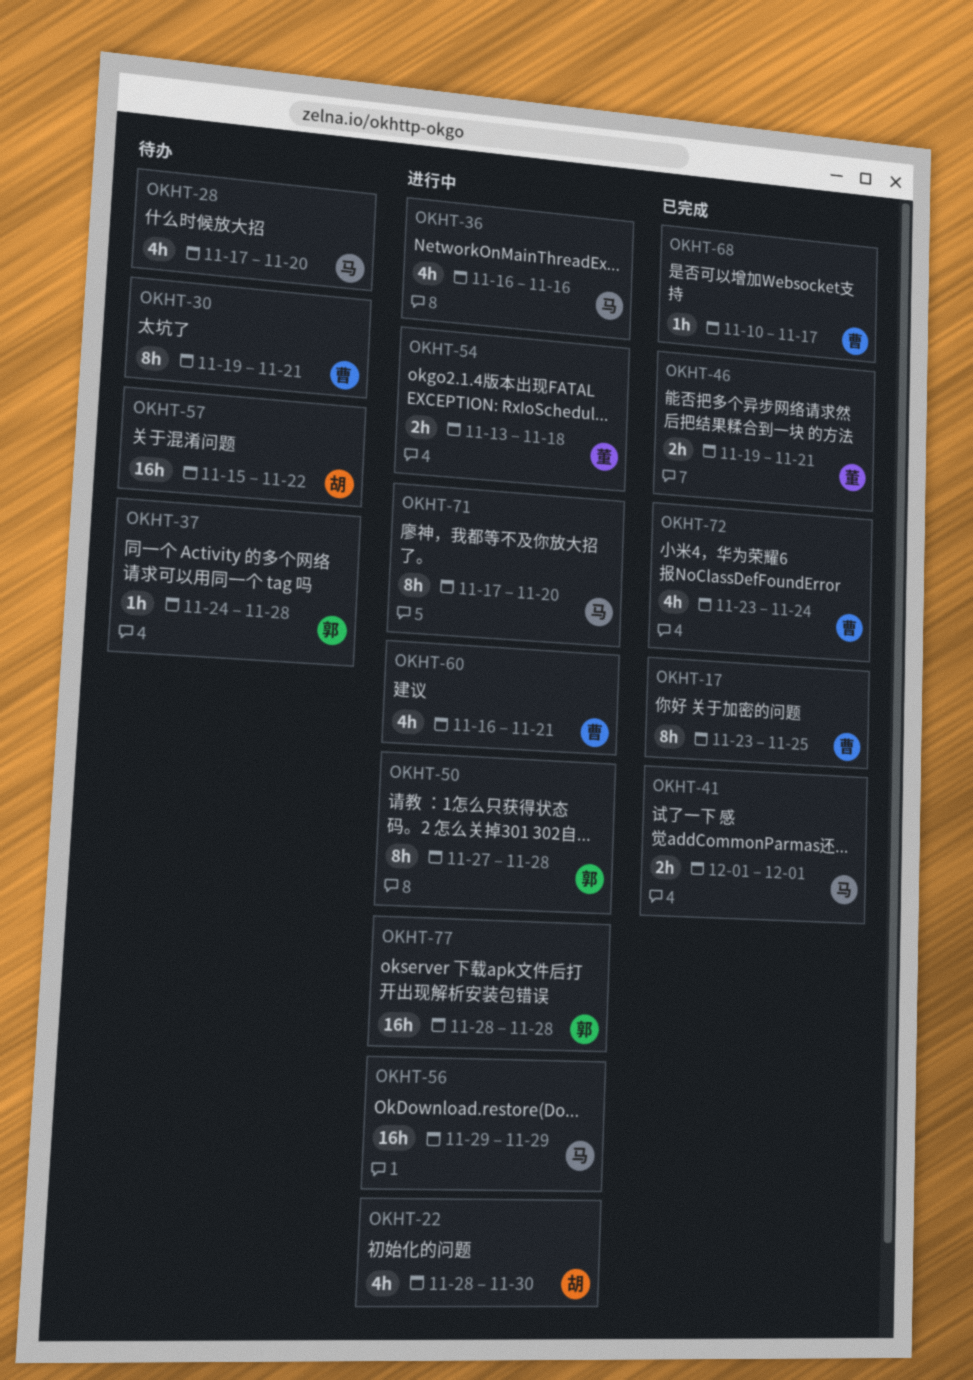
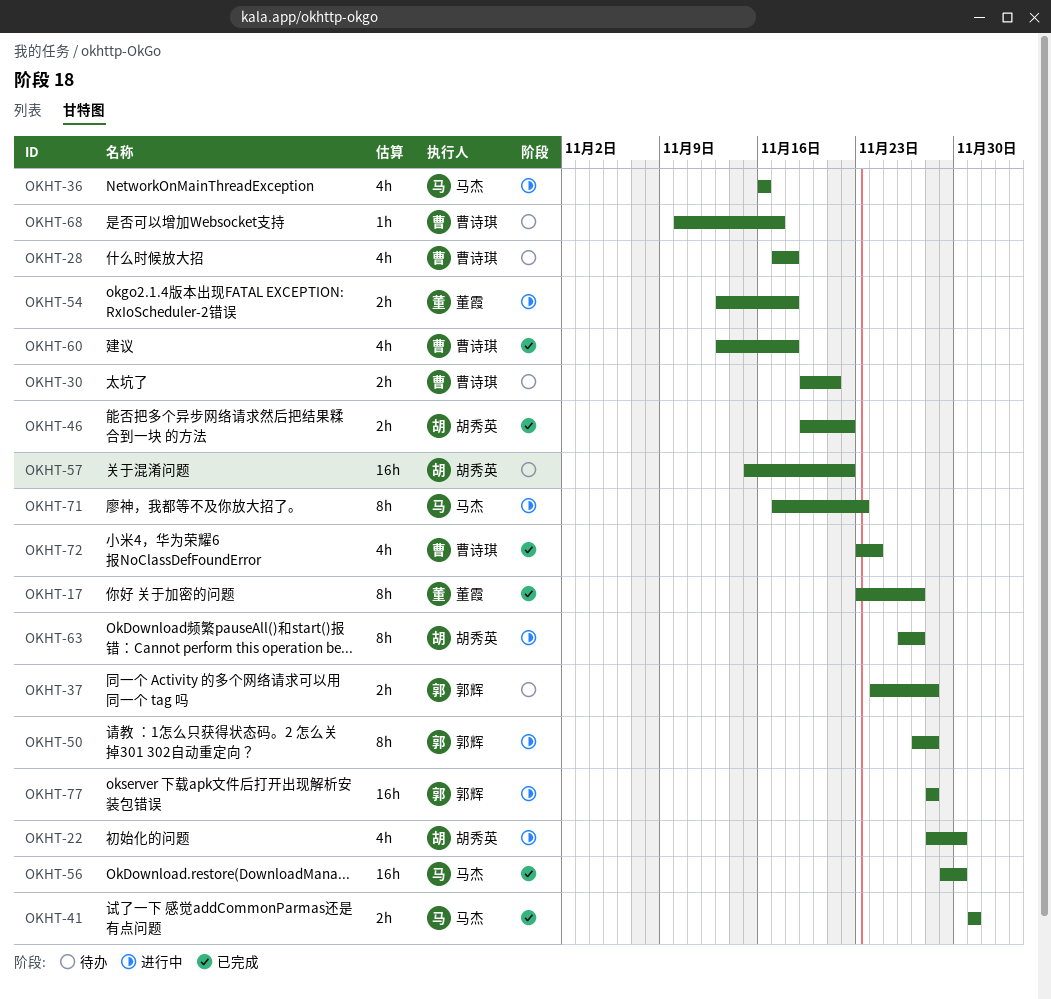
OKHT-17, owner: 曹诗琪 -> 董霞
OKHT-17, due: Nov 25 -> Nov 27
OKHT-28, owner: 马杰 -> 曹诗琪
OKHT-28, due: Nov 20 -> Nov 18
OKHT-30, estimate: 8h -> 2h
OKHT-37, estimate: 1h -> 2h
OKHT-46, owner: 董霞 -> 胡秀英
OKHT-46, due: Nov 21 -> Nov 22
OKHT-56, status: 进行中 -> 已完成
OKHT-56, due: Nov 29 -> Nov 30
OKHT-60, status: 进行中 -> 已完成
OKHT-60, start: Nov 16 -> Nov 13
OKHT-60, due: Nov 21 -> Nov 18
OKHT-63: none -> present
OKHT-68, status: 已完成 -> 待办
OKHT-71, due: Nov 20 -> Nov 23

